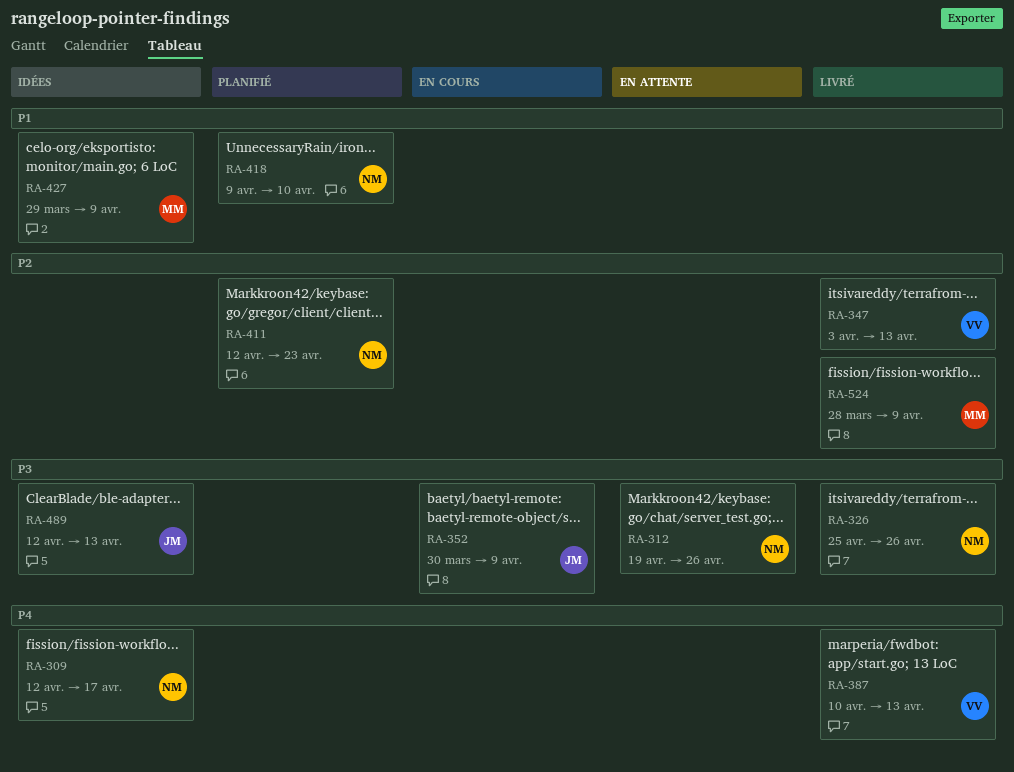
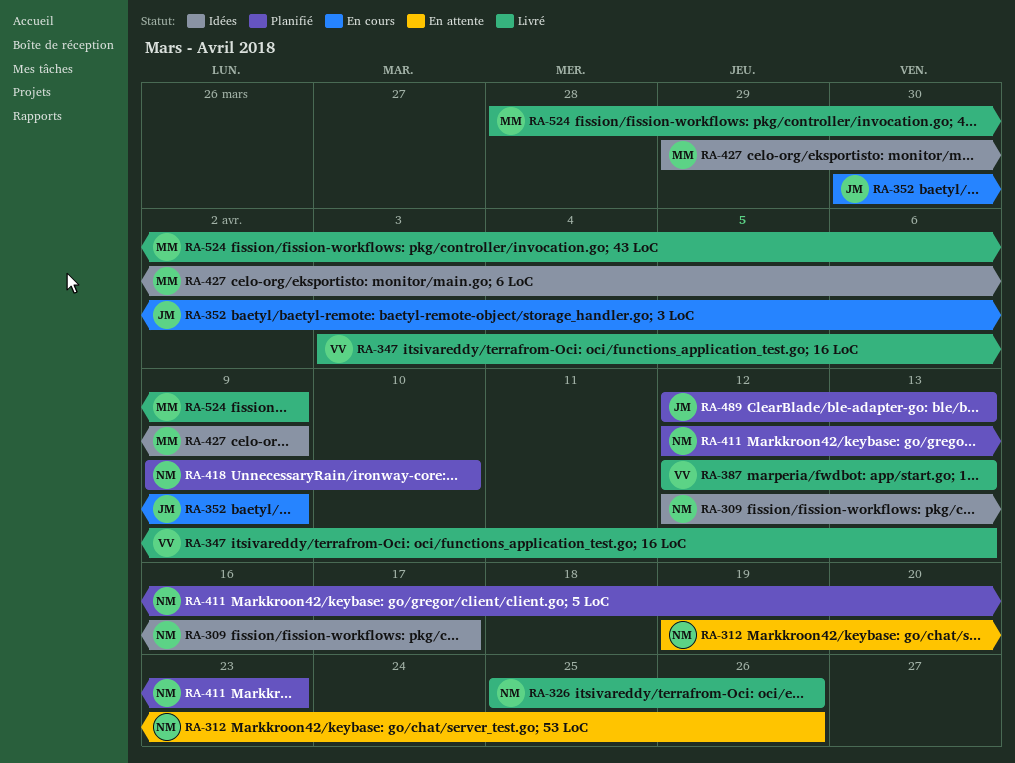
RA-387, start: Apr 10 -> Apr 12
RA-489, status: Idées -> Planifié

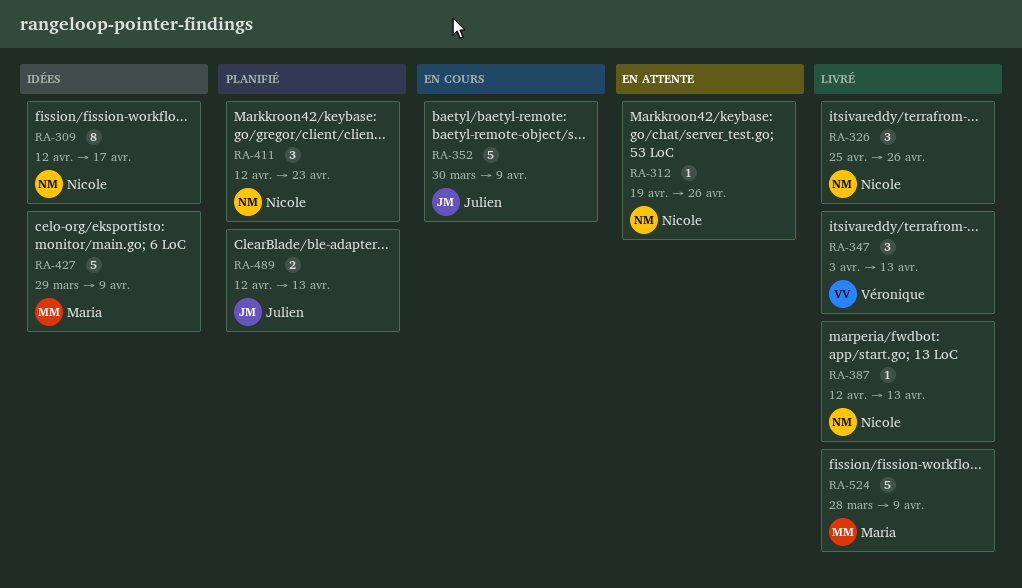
RA-387, owner: Véronique -> Nicole
RA-418: present -> none

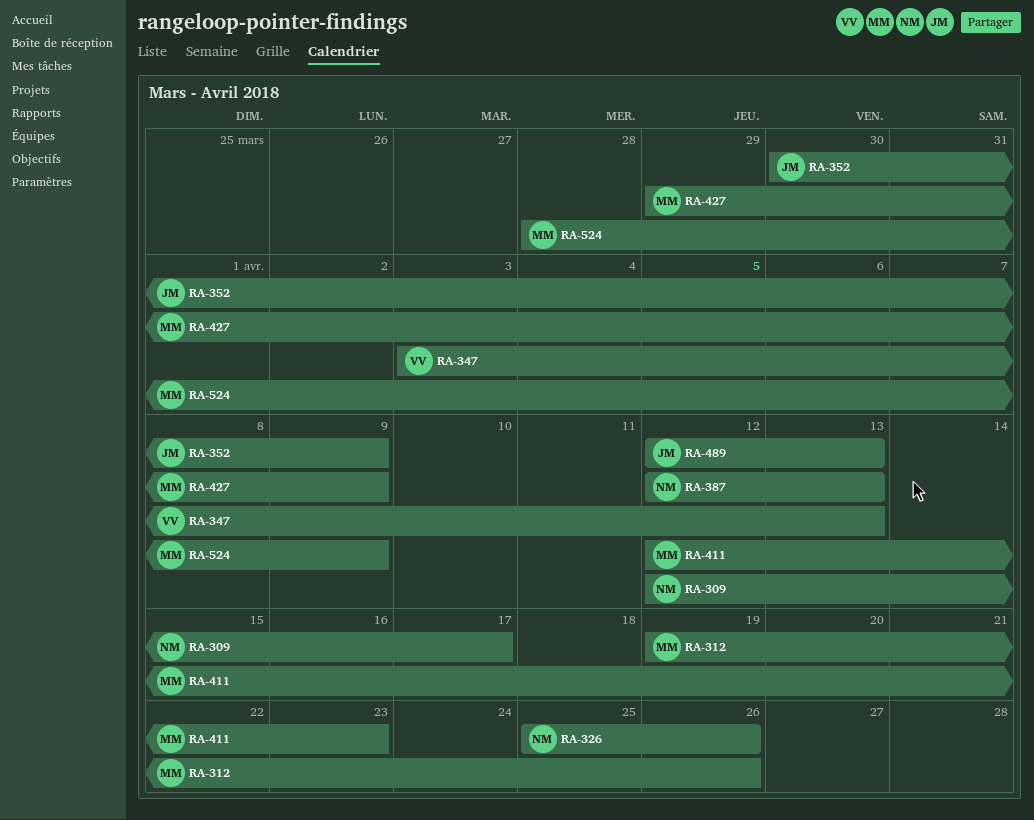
RA-312, owner: Nicole -> Maria
RA-411, owner: Nicole -> Maria

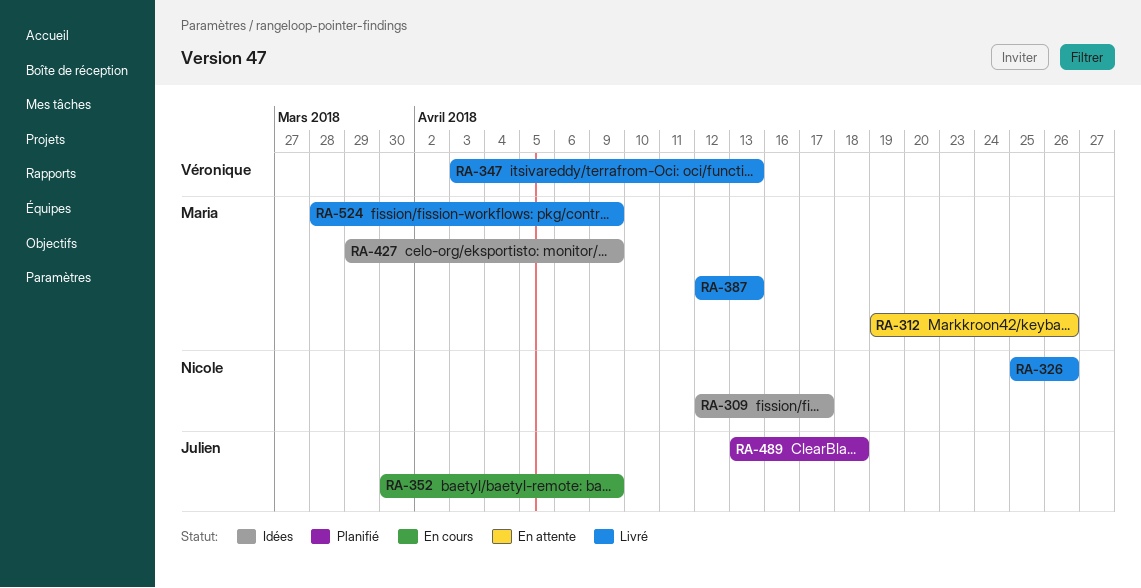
RA-387, owner: Nicole -> Maria
RA-411: present -> none
RA-489, start: Apr 12 -> Apr 13
RA-489, due: Apr 13 -> Apr 18

